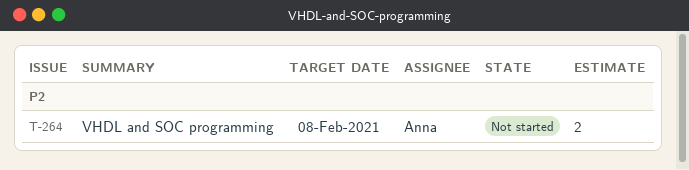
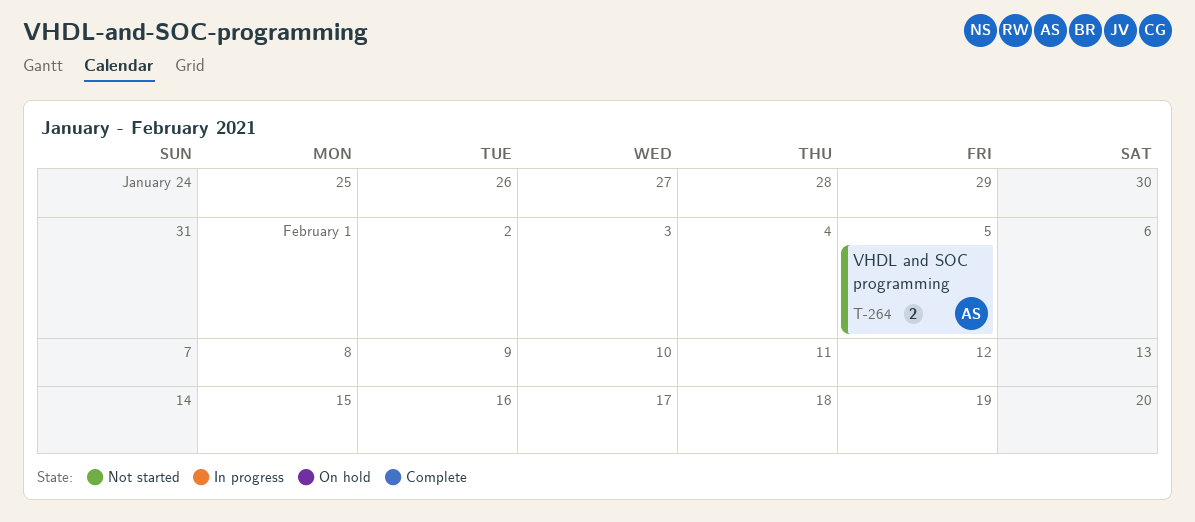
T-264, due: Feb 8 -> Feb 5

